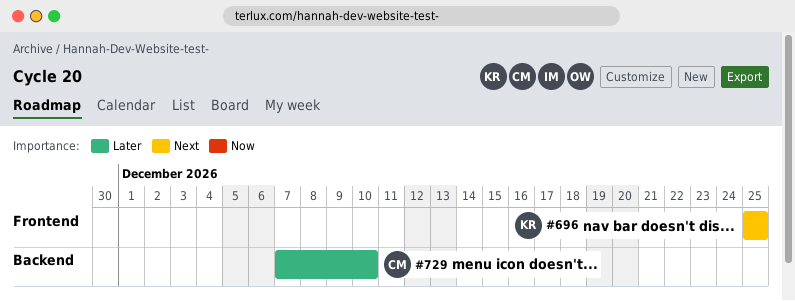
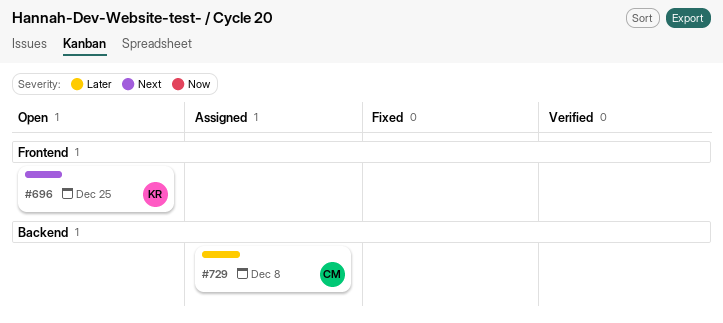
#729, due: Dec 10 -> Dec 8

